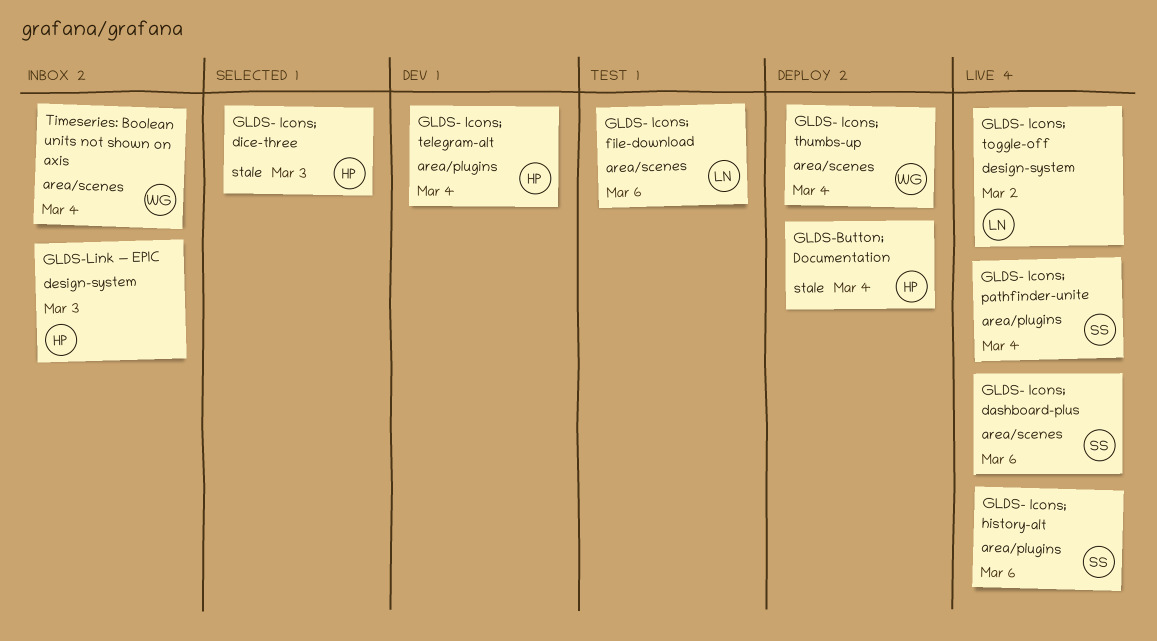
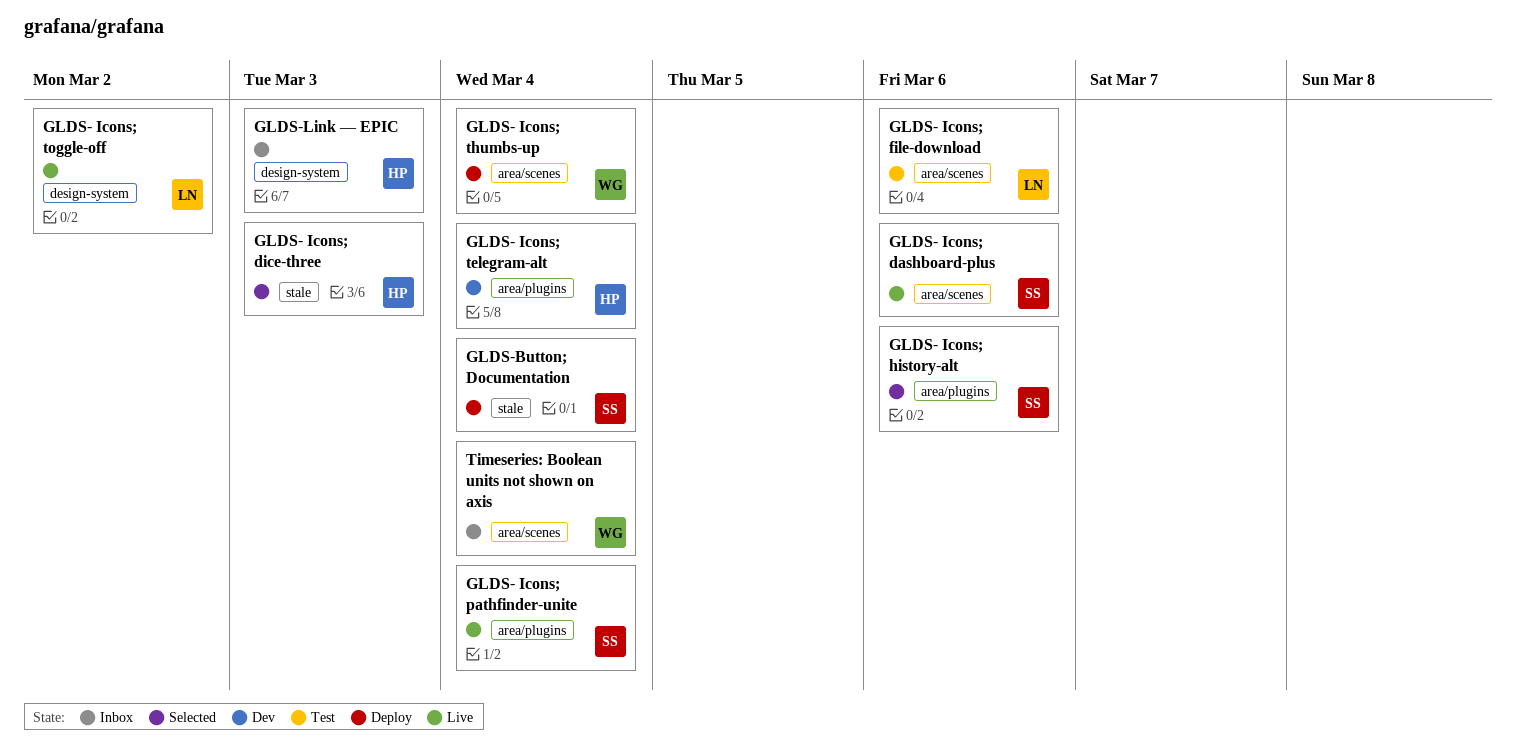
GLDS- Icons; history-alt, status: Live -> Selected
GLDS-Button; Documentation, owner: HP -> SS

